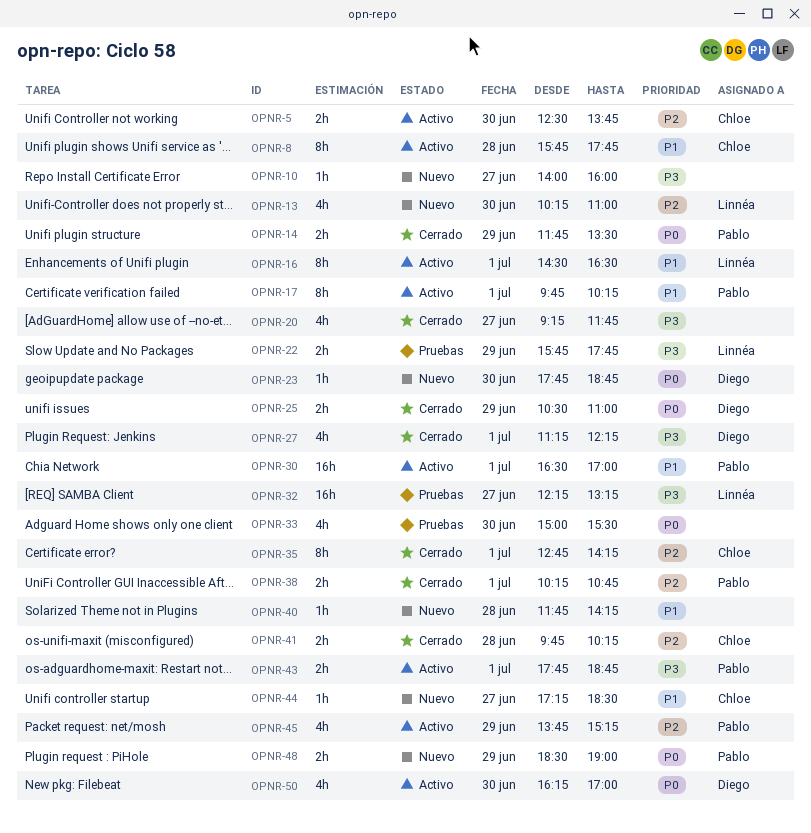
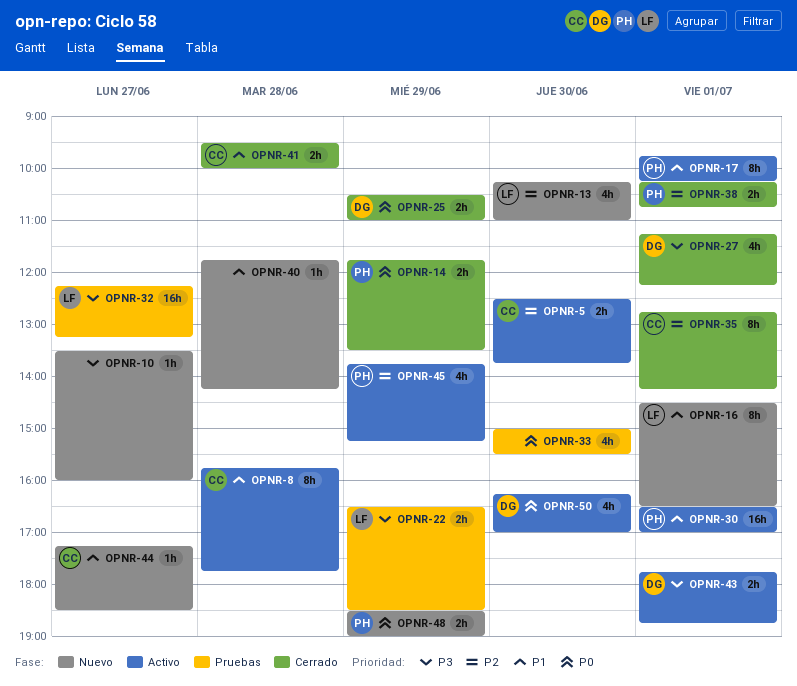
OPNR-10, begins: 14:00 -> 13:30
OPNR-16, status: Activo -> Nuevo
OPNR-20: present -> none
OPNR-22, begins: 15:45 -> 16:30
OPNR-22, ends: 17:45 -> 18:30
OPNR-23: present -> none
OPNR-41, priority: P2 -> P1
OPNR-41, begins: 09:45 -> 09:30
OPNR-41, ends: 10:15 -> 10:00
OPNR-43, owner: Pablo -> Diego

